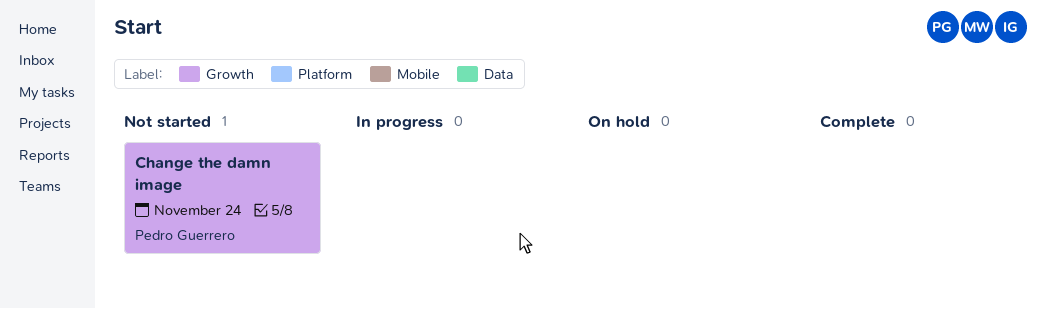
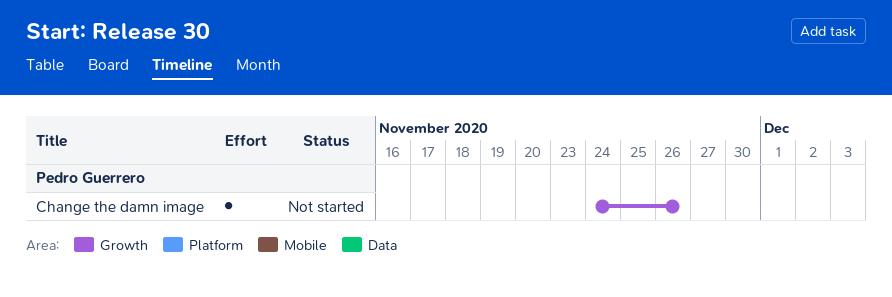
Change the damn image, due: Nov 24 -> Nov 26

